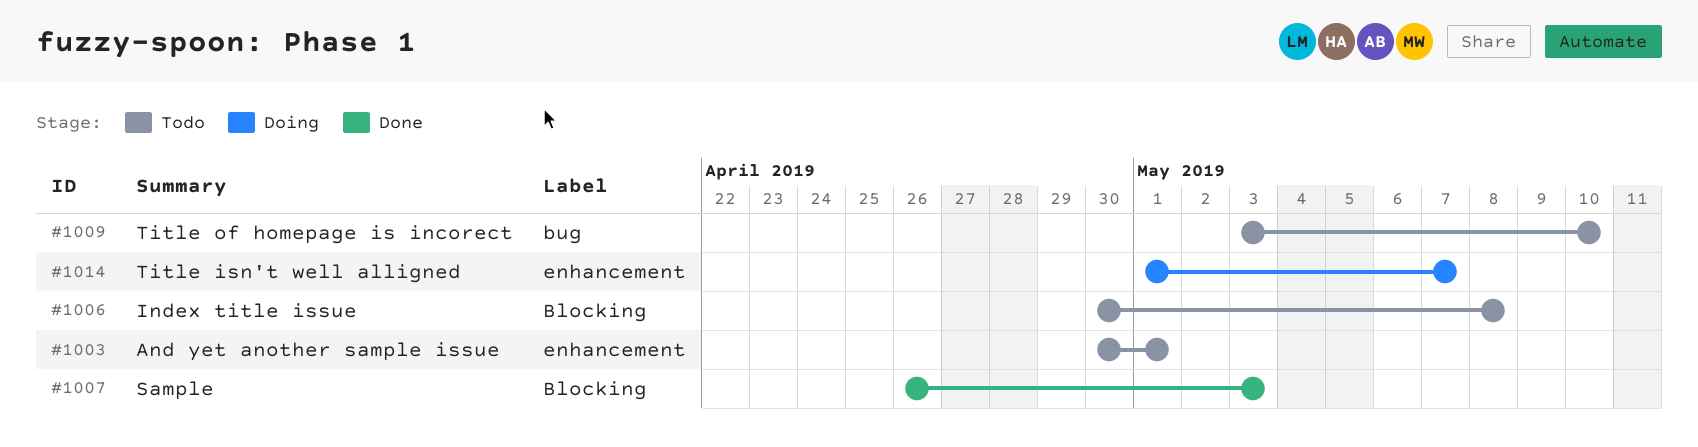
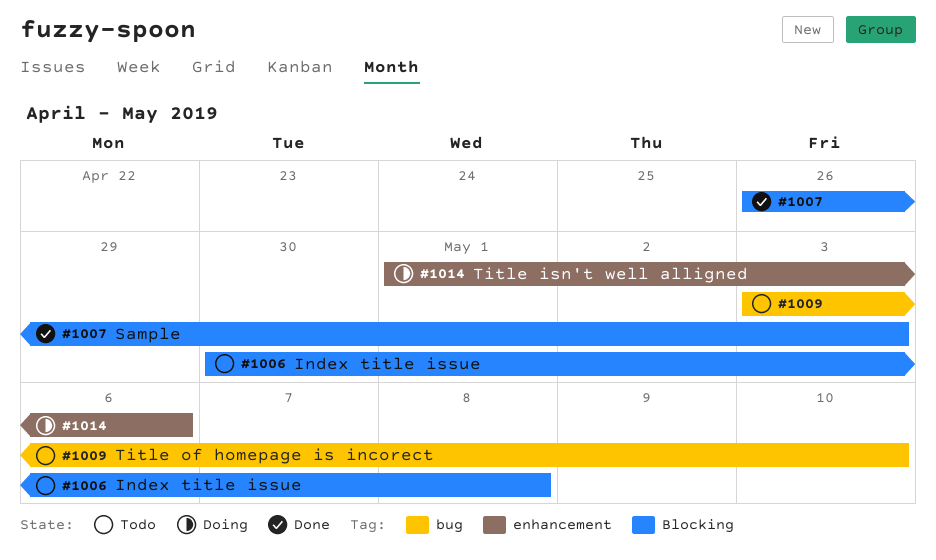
#1003: present -> none
#1014, due: May 7 -> May 6

